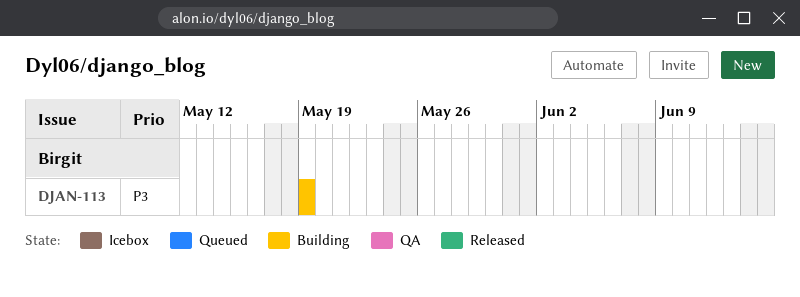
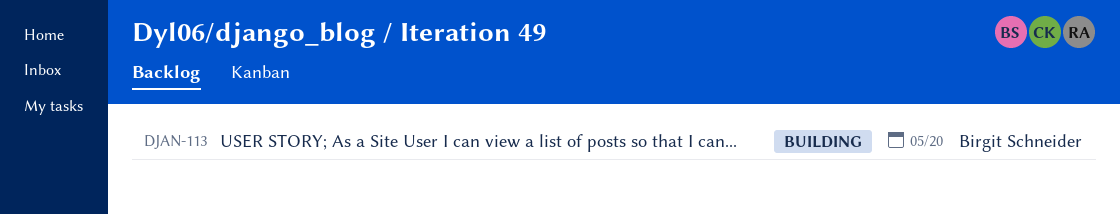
DJAN-113, due: May 19 -> May 20

